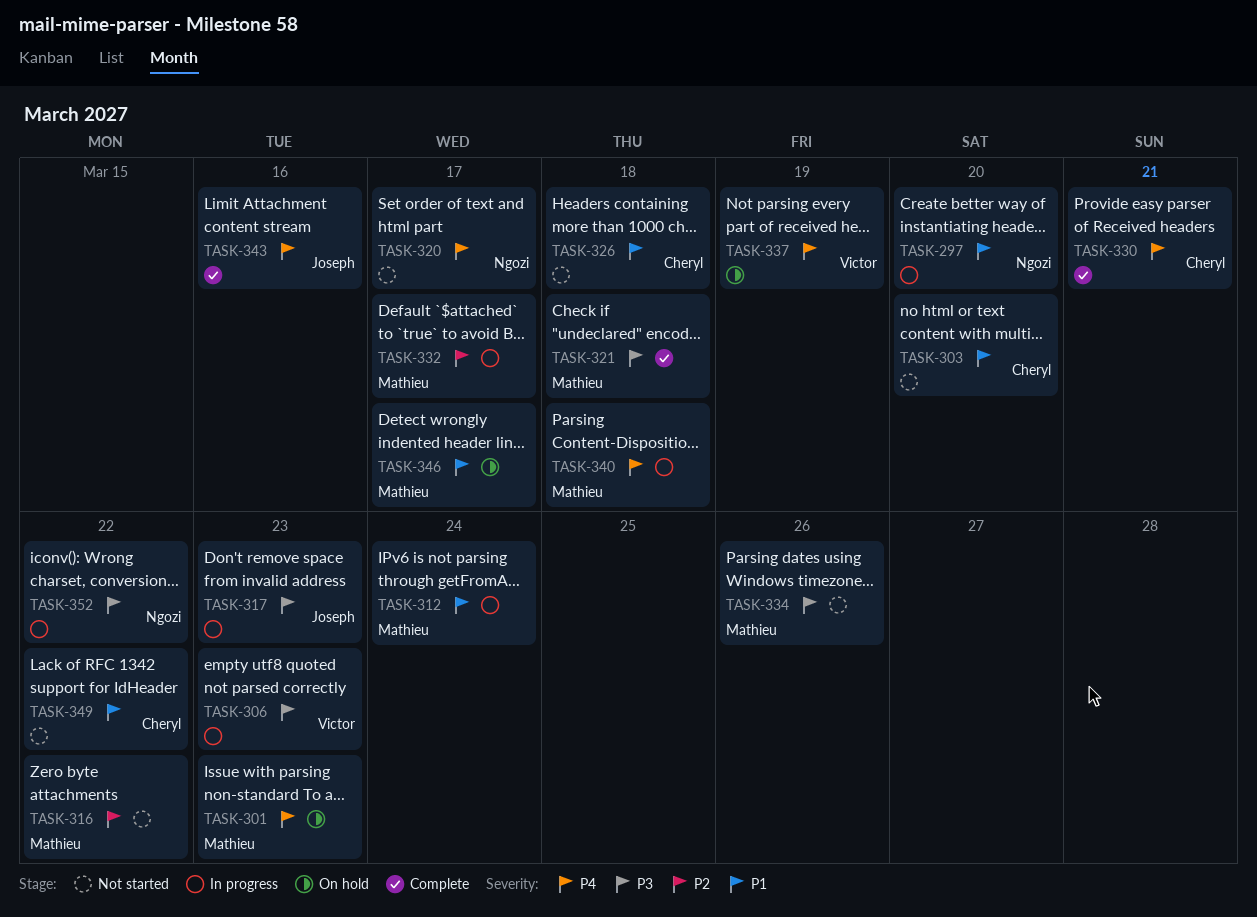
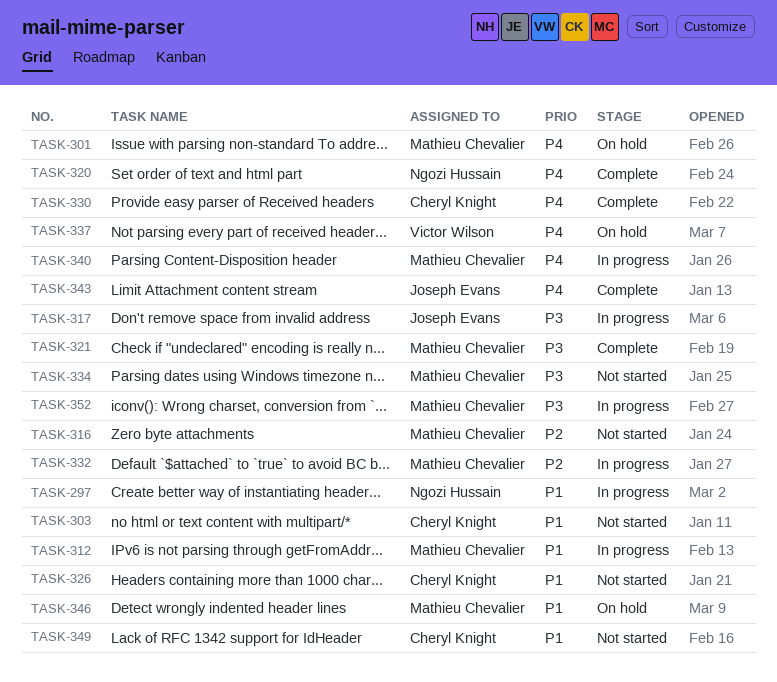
TASK-306: present -> none
TASK-320, status: Not started -> Complete
TASK-352, owner: Ngozi Hussain -> Mathieu Chevalier

